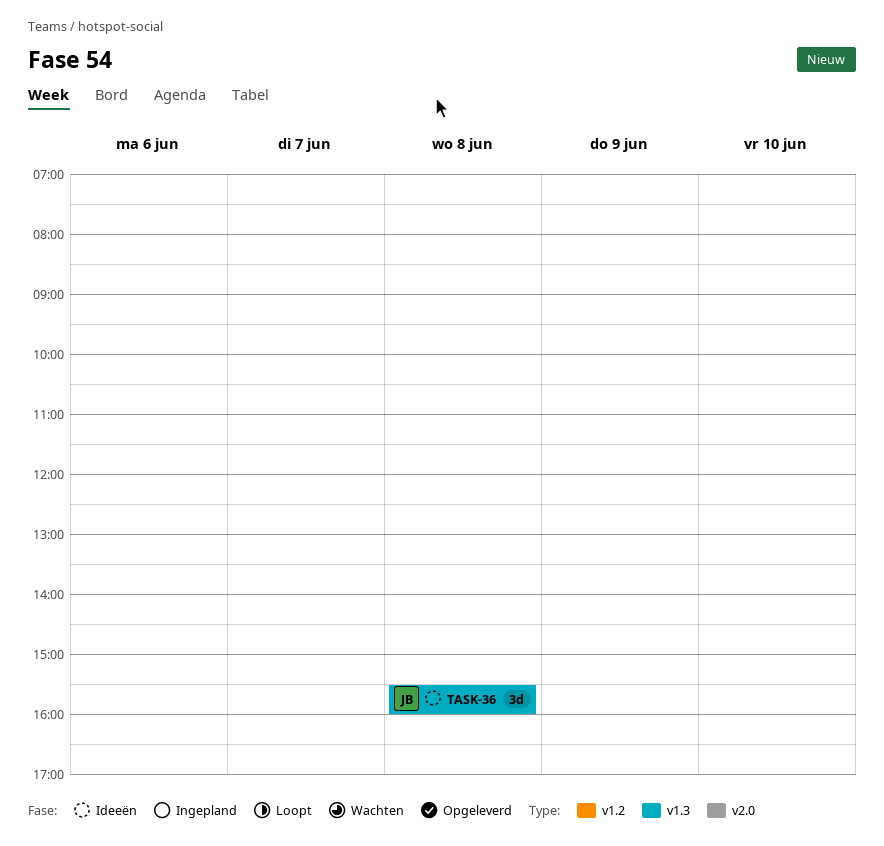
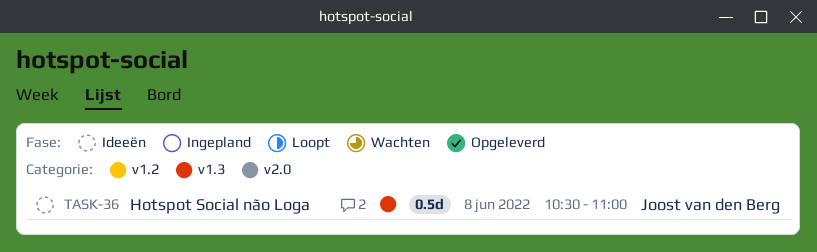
TASK-36, estimate: 3d -> 0.5d
TASK-36, begins: 15:30 -> 10:30
TASK-36, ends: 16:00 -> 11:00

